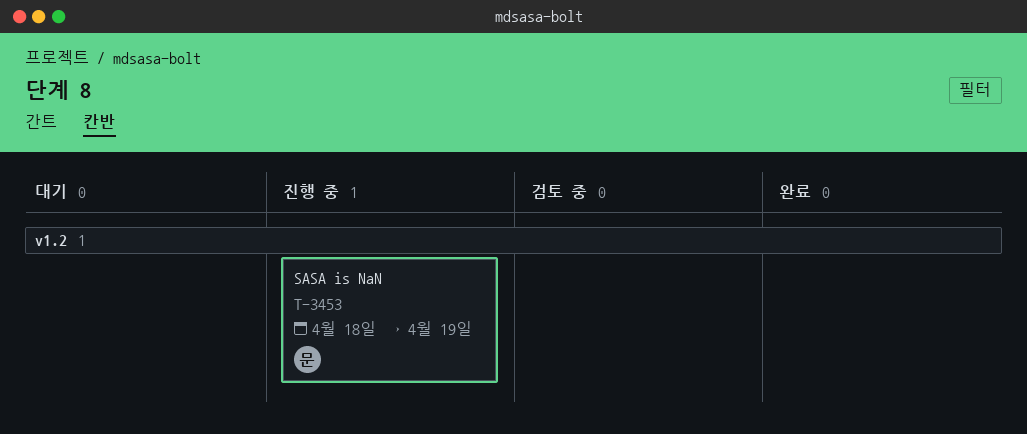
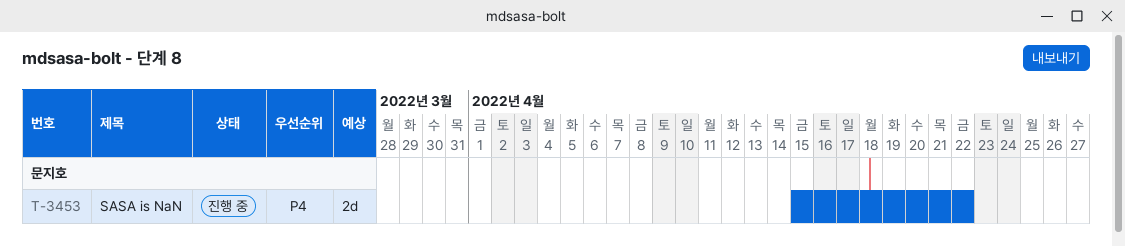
T-3453, start: Apr 18 -> Apr 15
T-3453, due: Apr 19 -> Apr 22

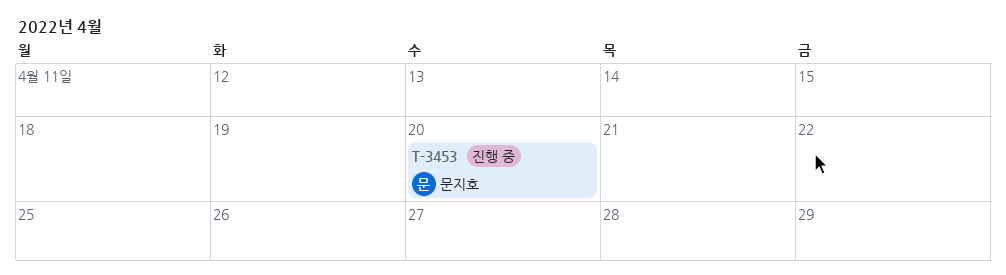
T-3453, due: Apr 22 -> Apr 20

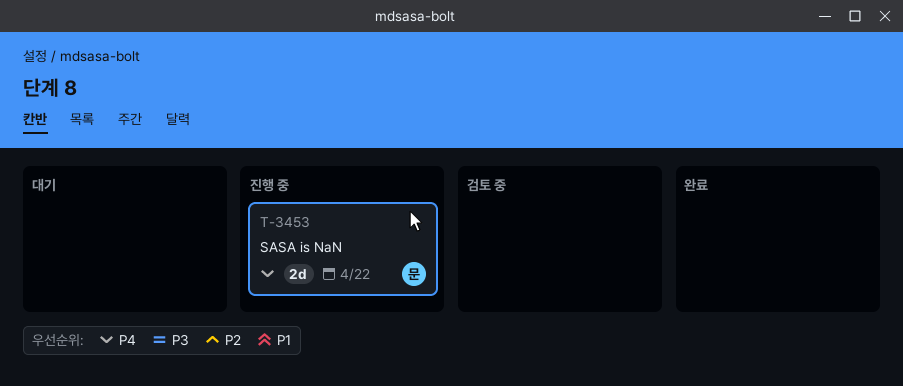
T-3453, due: Apr 20 -> Apr 22

